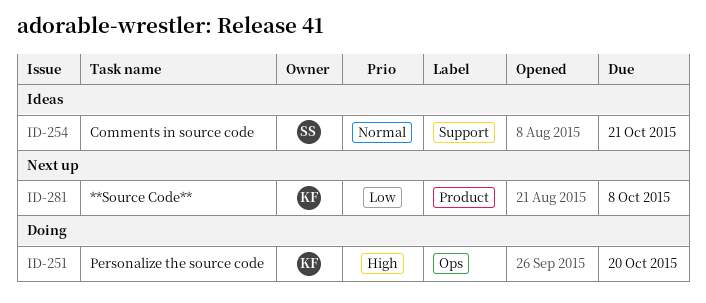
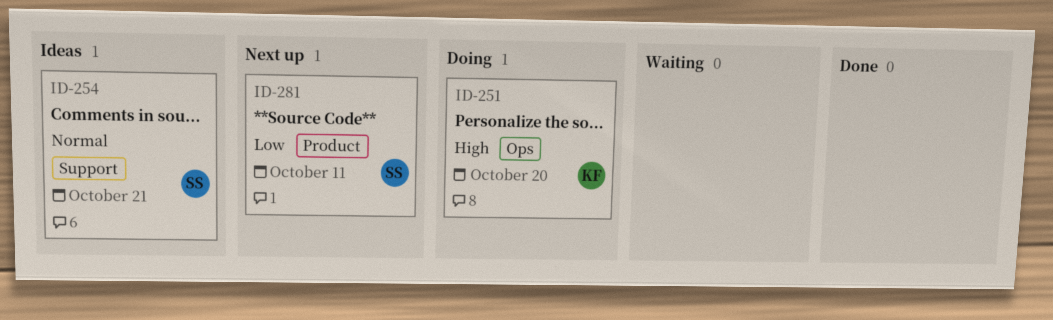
ID-281, owner: KF -> SS
ID-281, due: Oct 8 -> Oct 11

